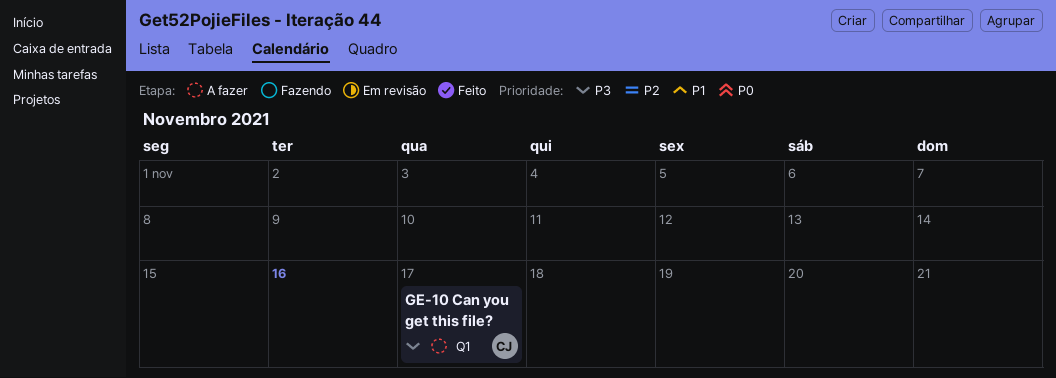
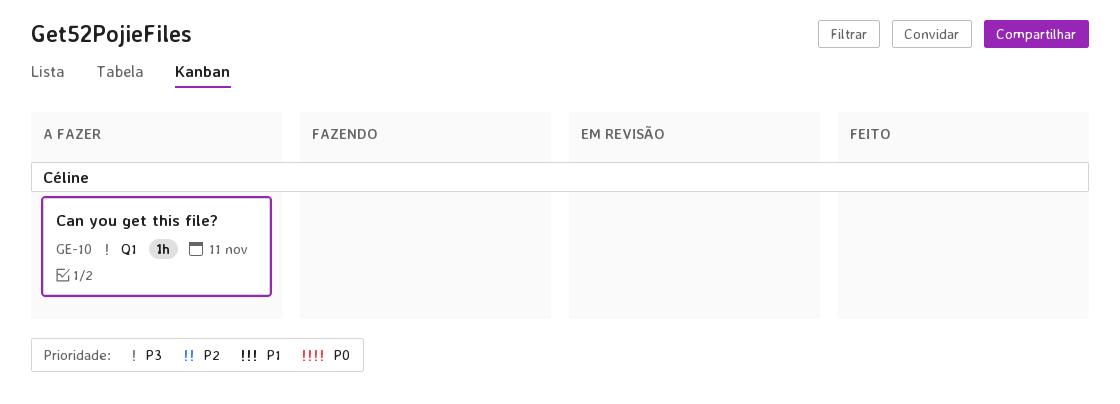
GE-10, due: Nov 17 -> Nov 11

